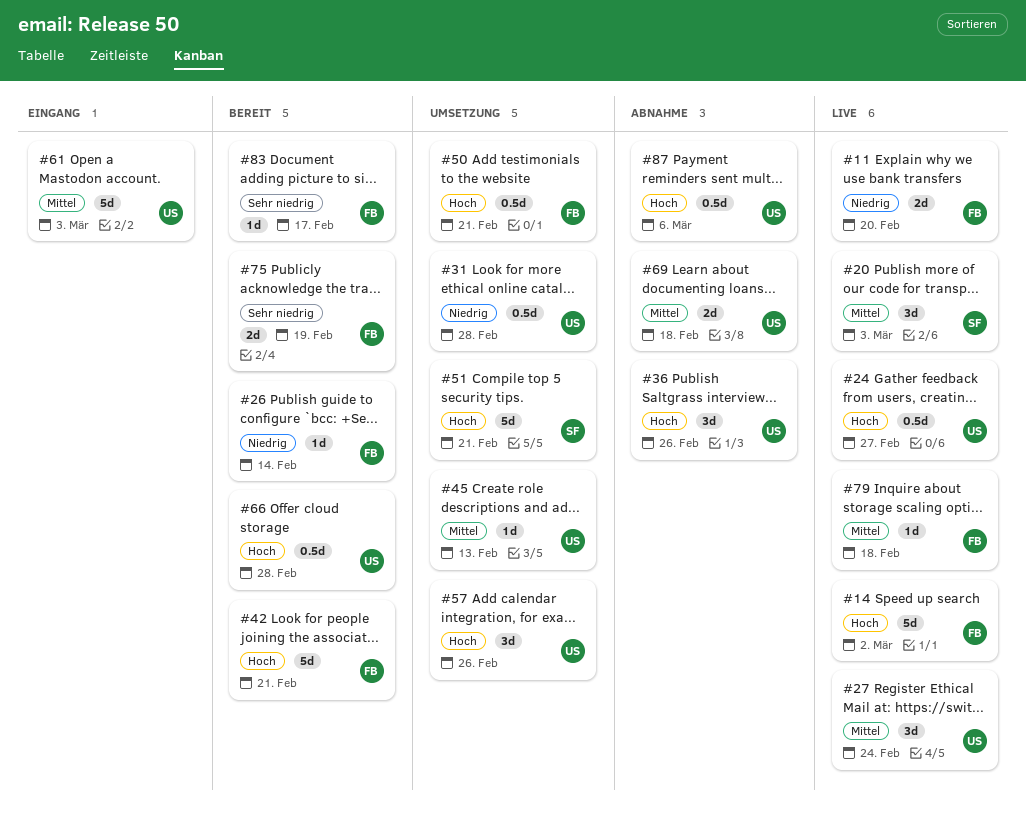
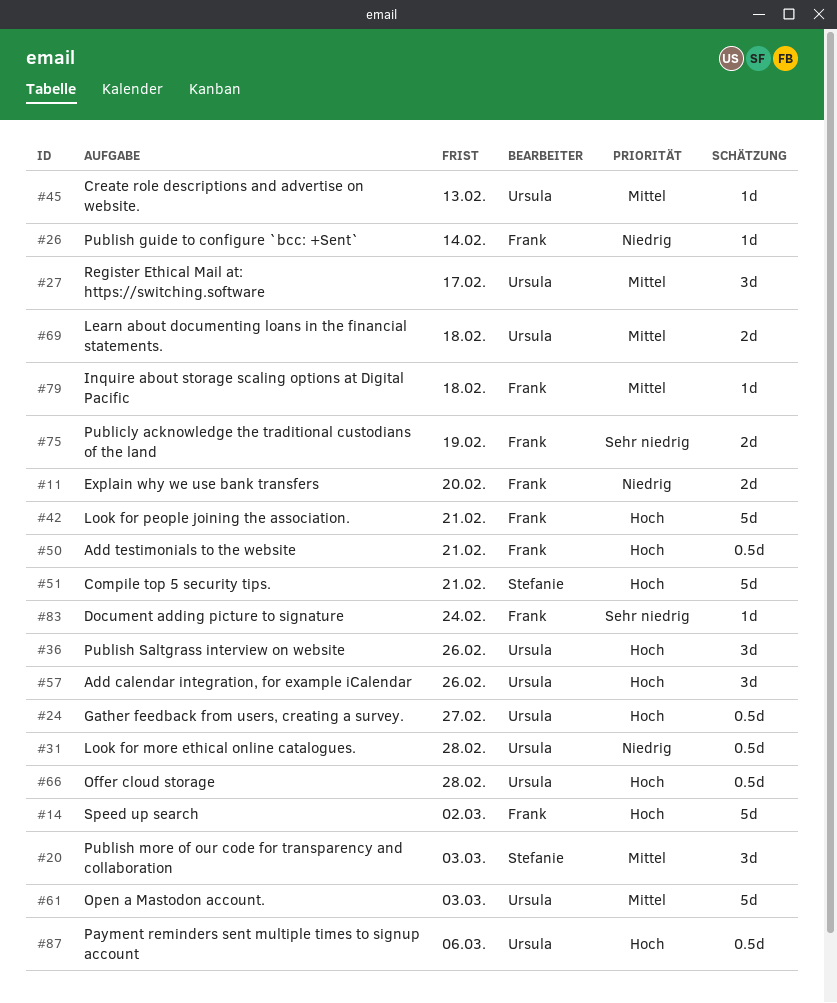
#27, due: Feb 24 -> Feb 17
#83, due: Feb 17 -> Feb 24

